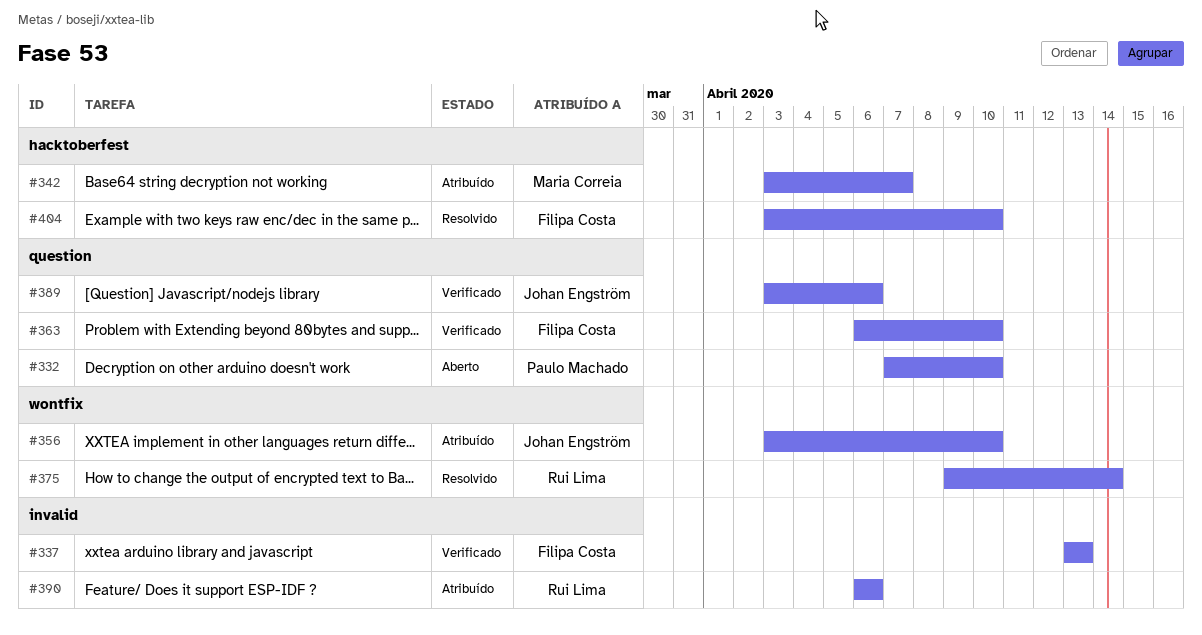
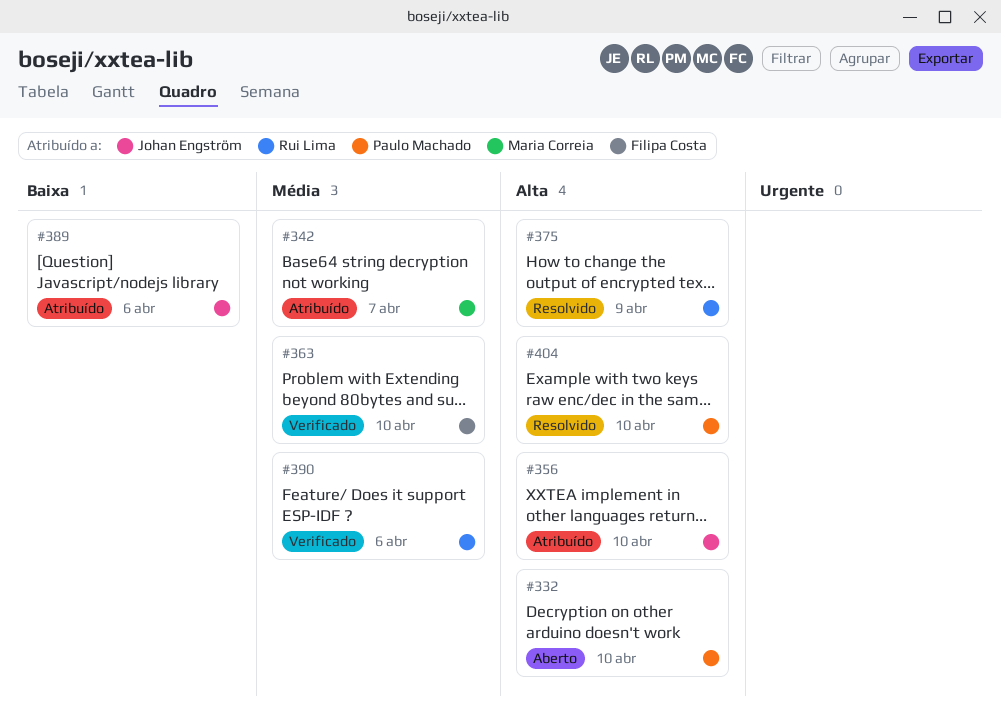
#337: present -> none
#375, due: Apr 14 -> Apr 9
#389, status: Verificado -> Atribuído
#390, status: Atribuído -> Verificado
#404, owner: Filipa Costa -> Paulo Machado

